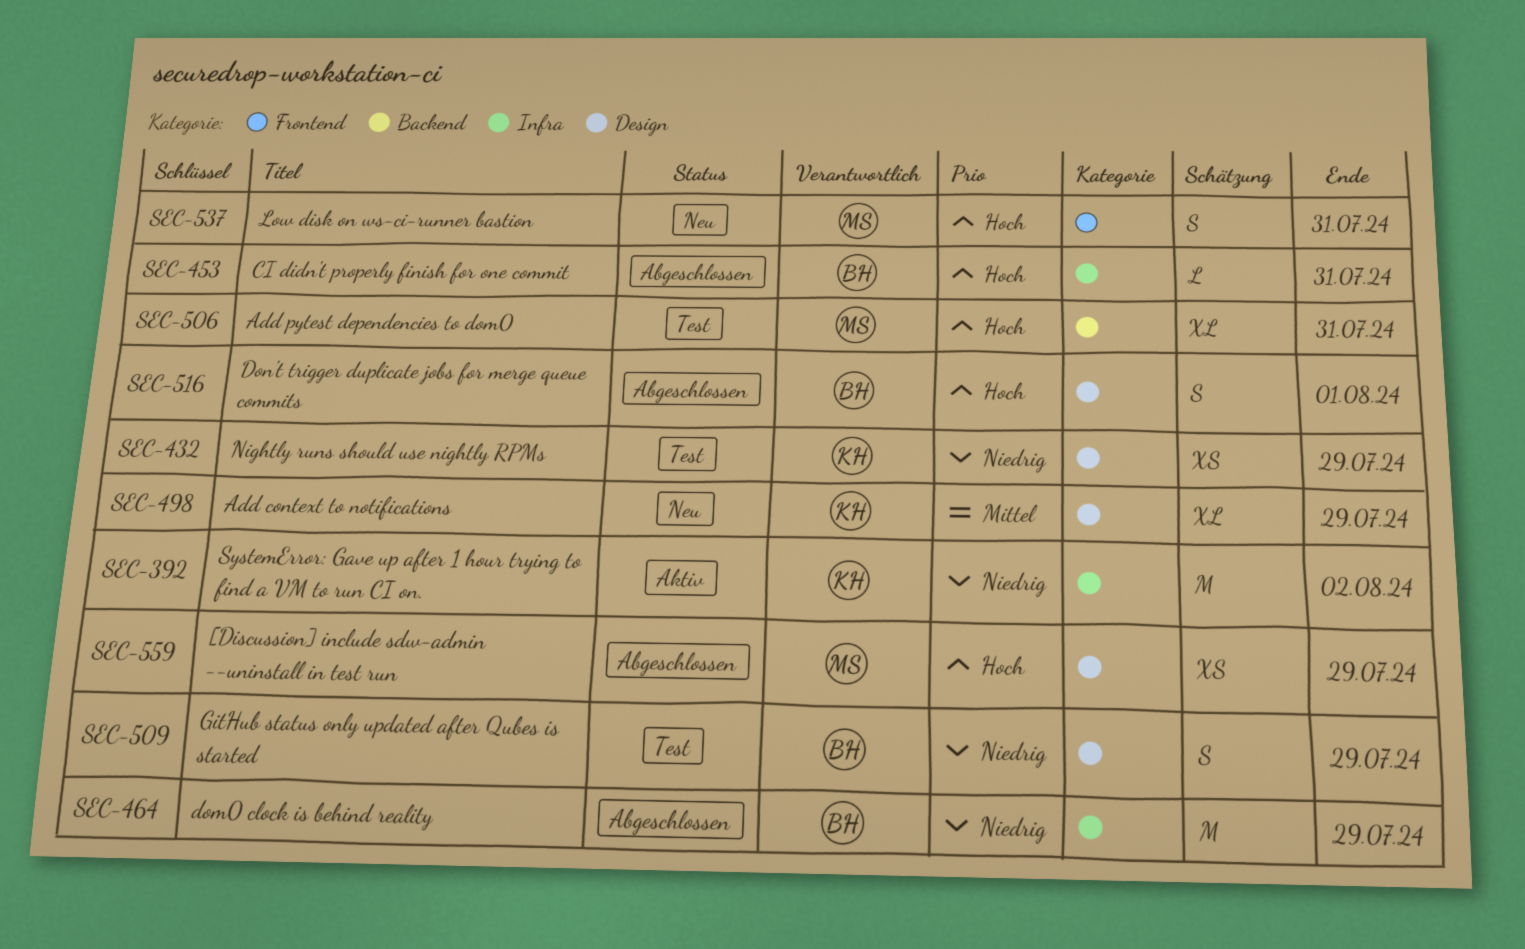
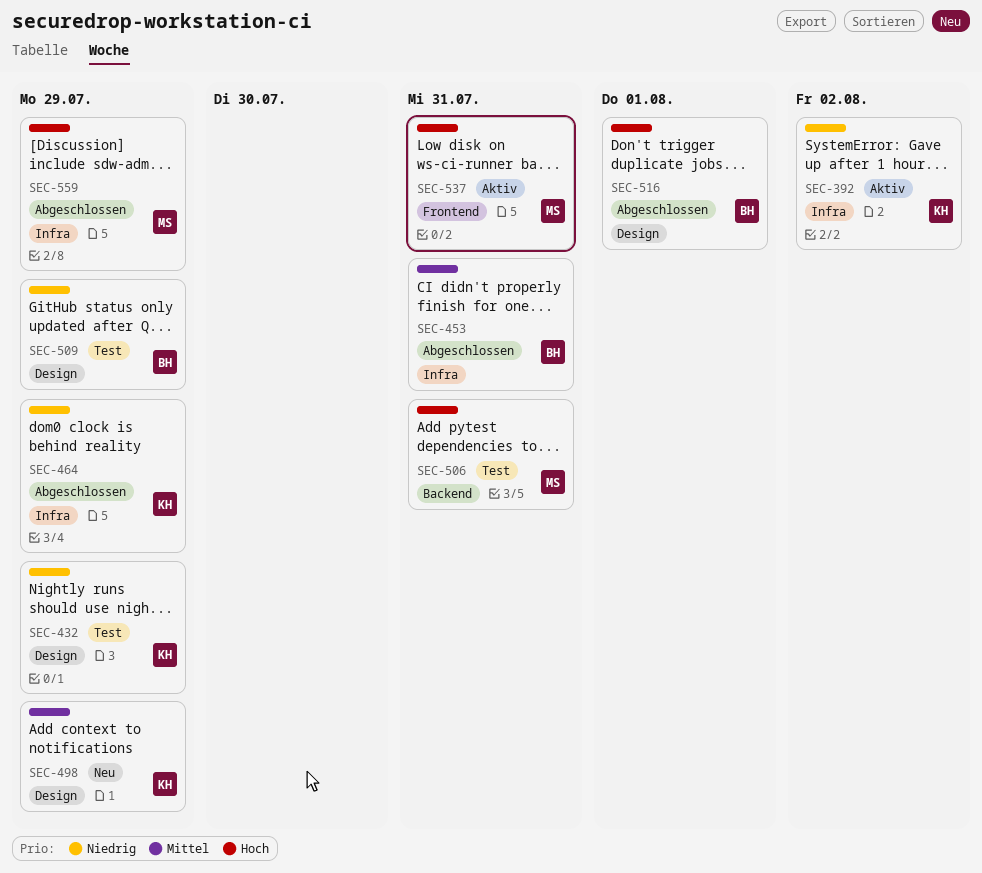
SEC-453, priority: Hoch -> Mittel
SEC-464, owner: BH -> KH
SEC-537, status: Neu -> Aktiv
SEC-559, label: Design -> Infra

